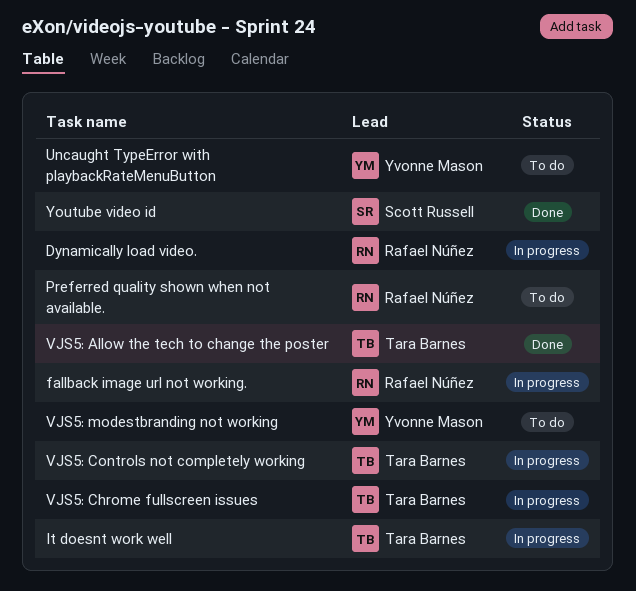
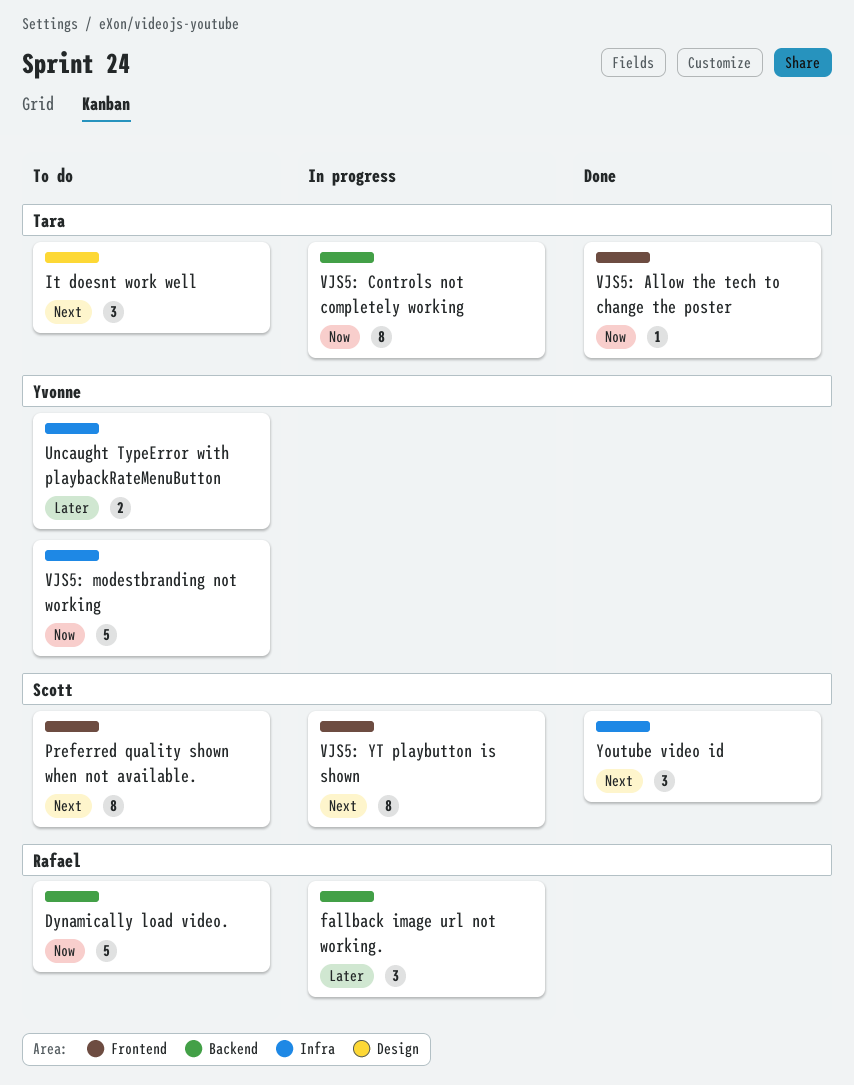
Dynamically load video., status: In progress -> To do
It doesnt work well, status: In progress -> To do
Preferred quality shown when not available., owner: Rafael Núñez -> Scott Russell
VJS5: Chrome fullscreen issues: present -> none
VJS5: YT playbutton is shown: none -> present

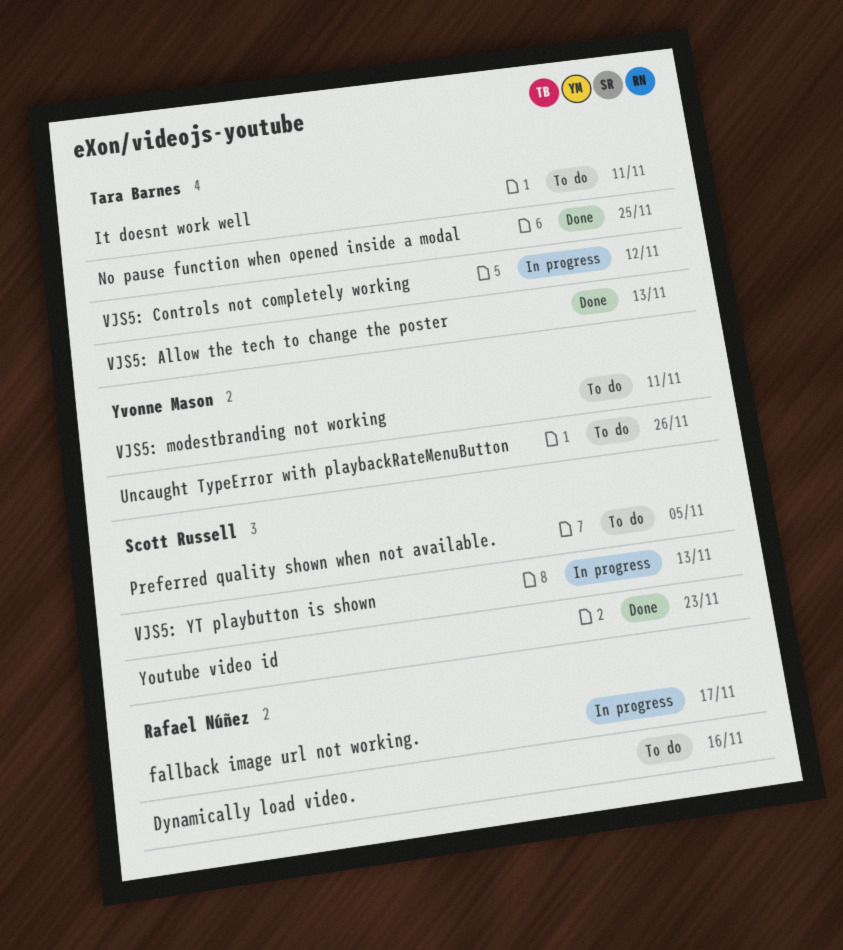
No pause function when opened inside a modal: none -> present

